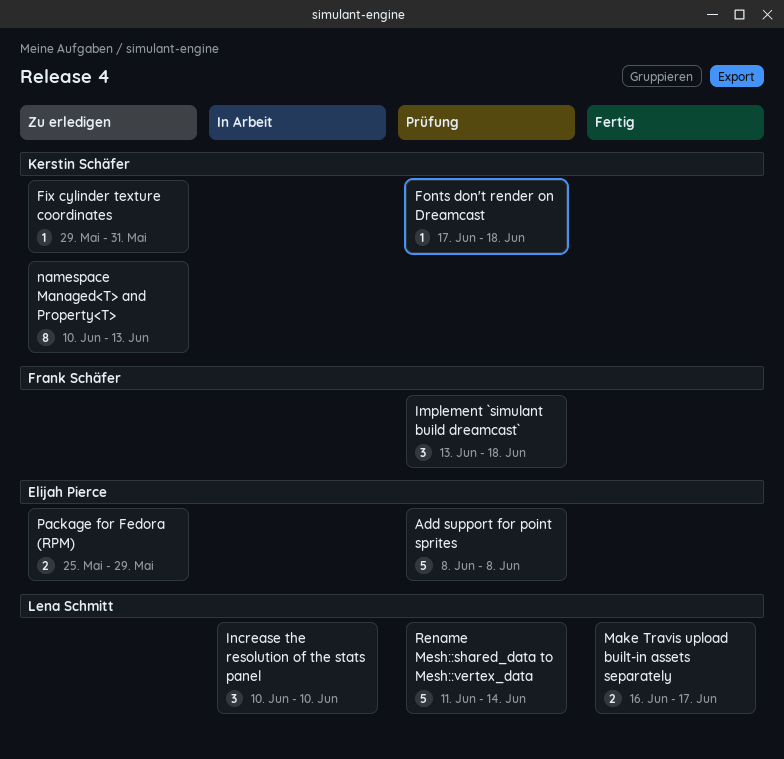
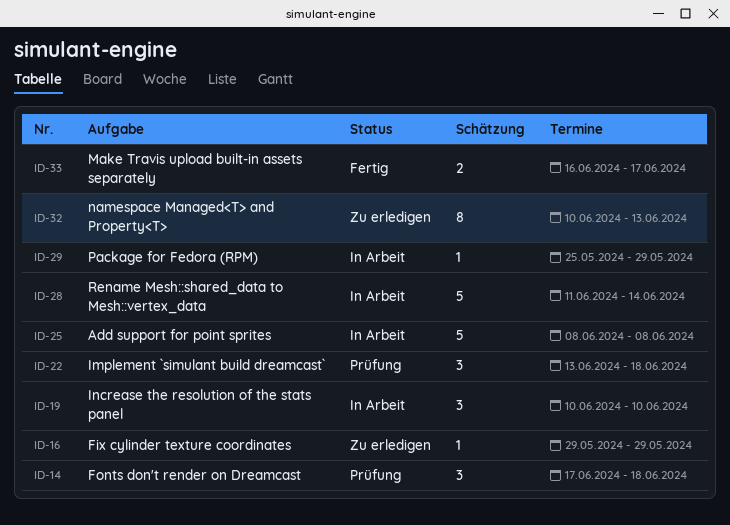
Add support for point sprites, status: Prüfung -> In Arbeit
Fix cylinder texture coordinates, due: May 31 -> May 29
Fonts don't render on Dreamcast, estimate: 1 -> 3
Package for Fedora (RPM), status: Zu erledigen -> In Arbeit
Package for Fedora (RPM), estimate: 2 -> 1
Rename Mesh::shared_data to Mesh::vertex_data, status: Prüfung -> In Arbeit

